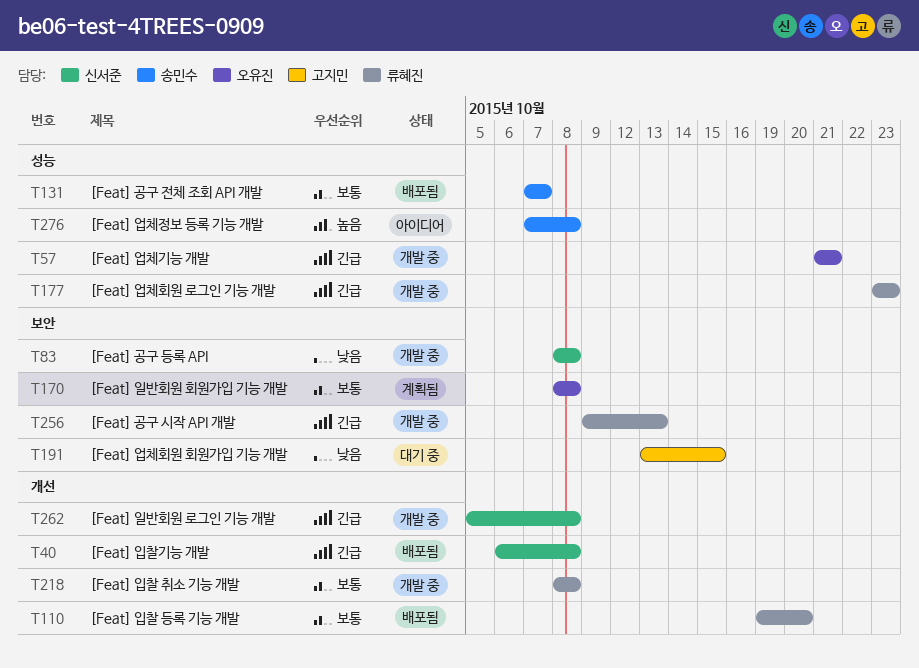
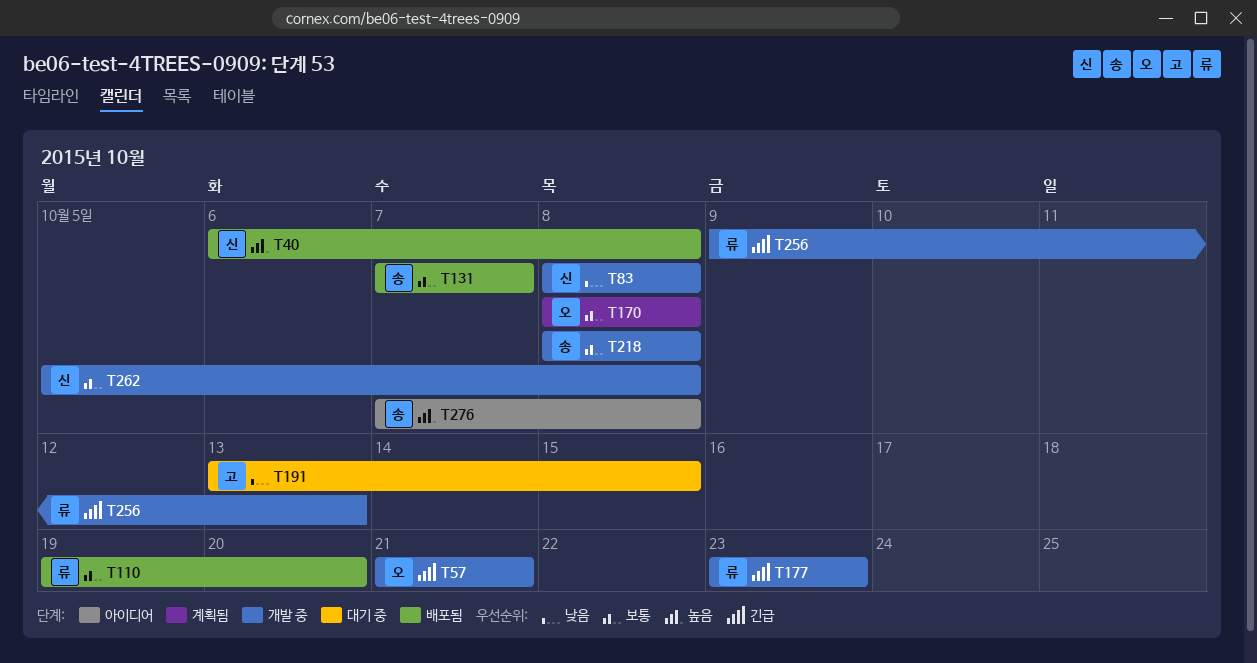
T40, priority: 긴급 -> 높음
T218, owner: 류혜진 -> 송민수
T262, priority: 긴급 -> 보통

